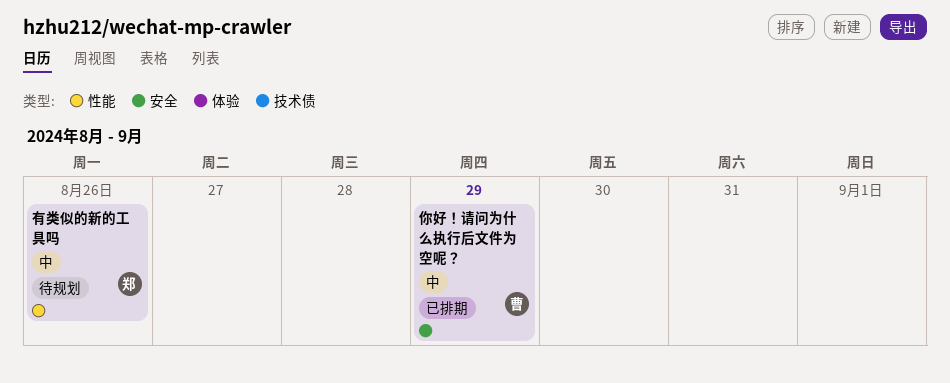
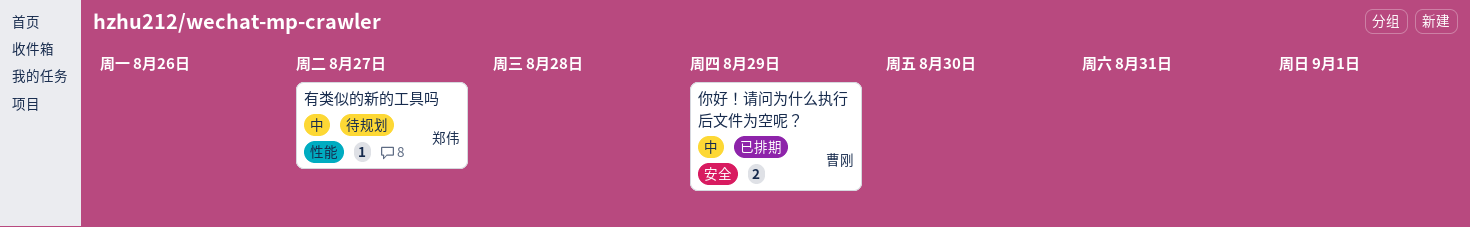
有类似的新的工具吗, due: Aug 26 -> Aug 27

